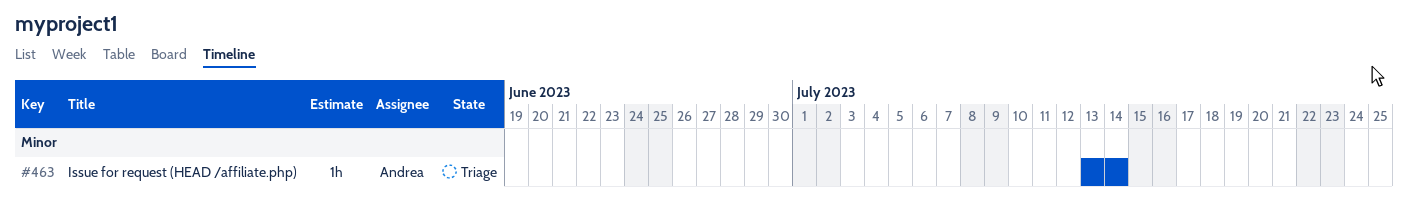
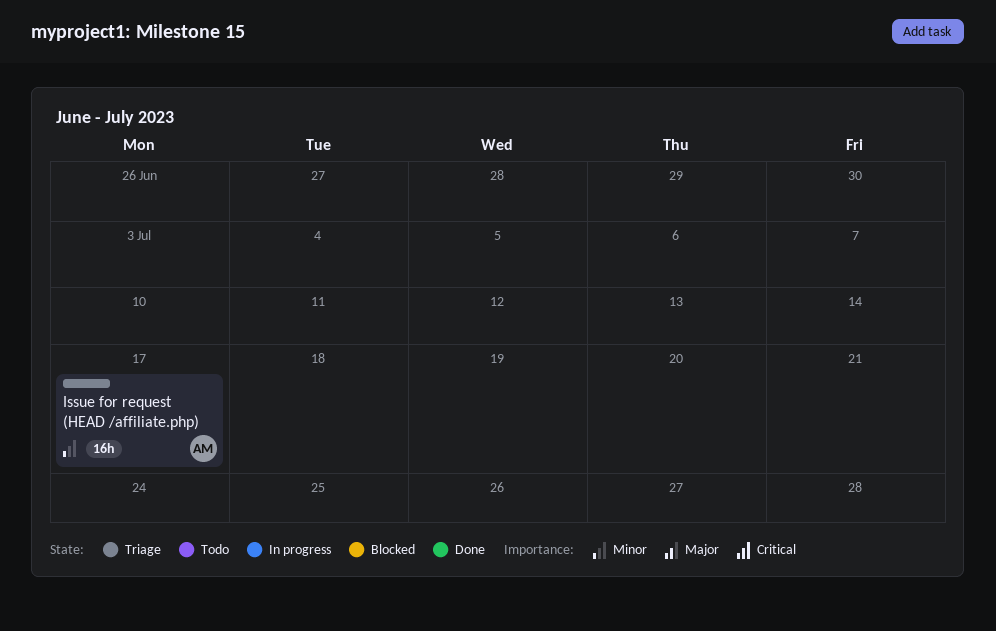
Issue for request (HEAD /affiliate.php), estimate: 1h -> 16h
Issue for request (HEAD /affiliate.php), due: Jul 14 -> Jul 17

